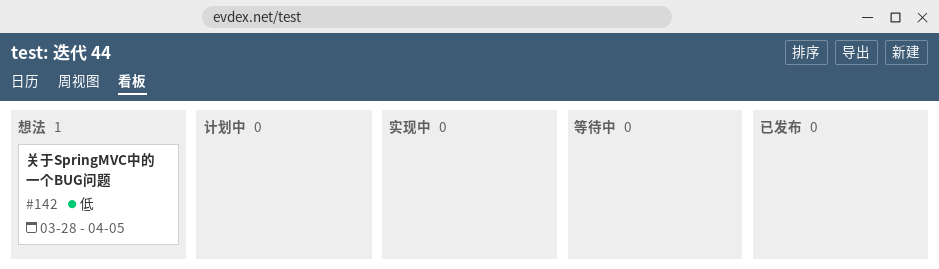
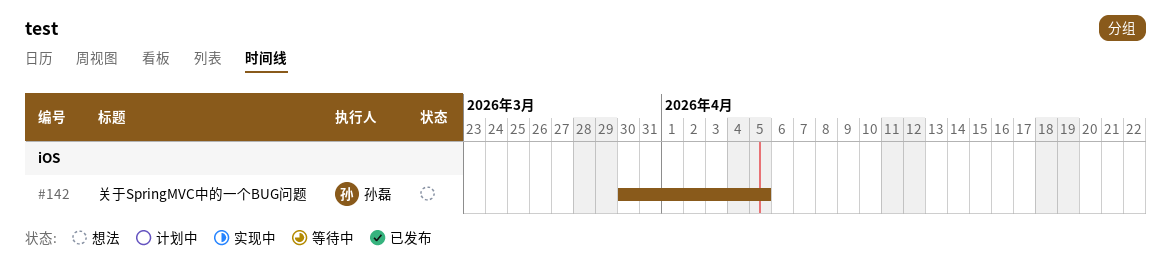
#142, start: Mar 28 -> Mar 30

